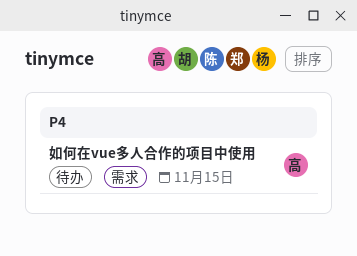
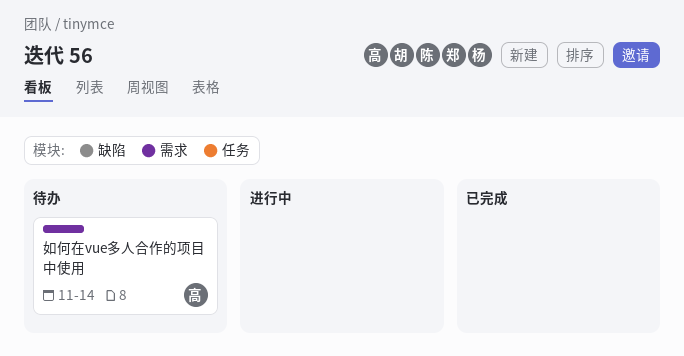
如何在vue多人合作的项目中使用, due: Nov 15 -> Nov 14

